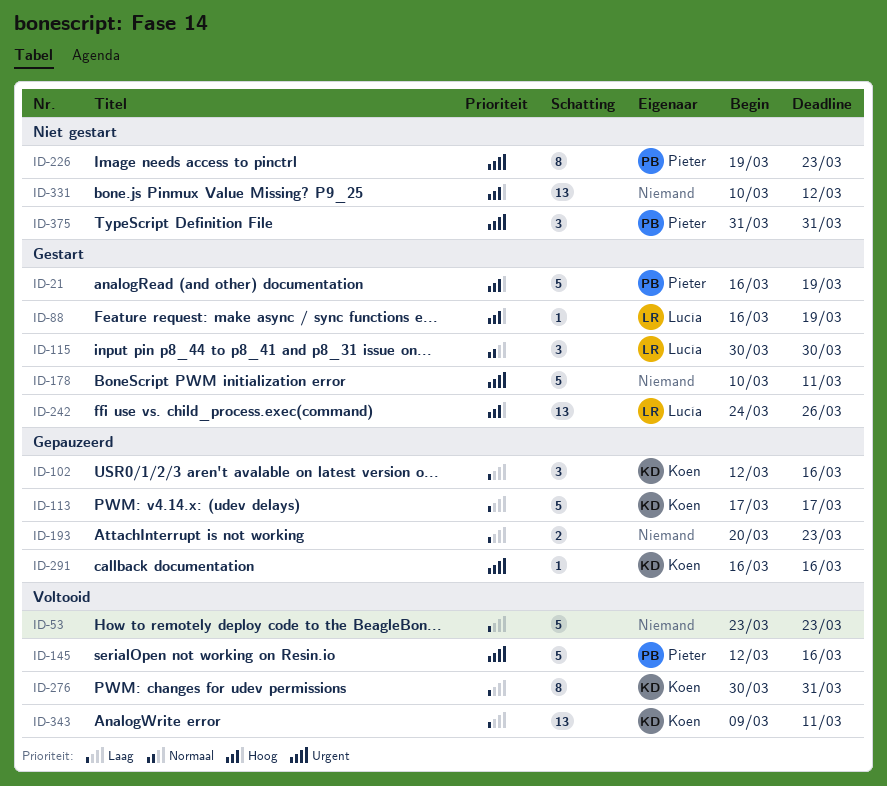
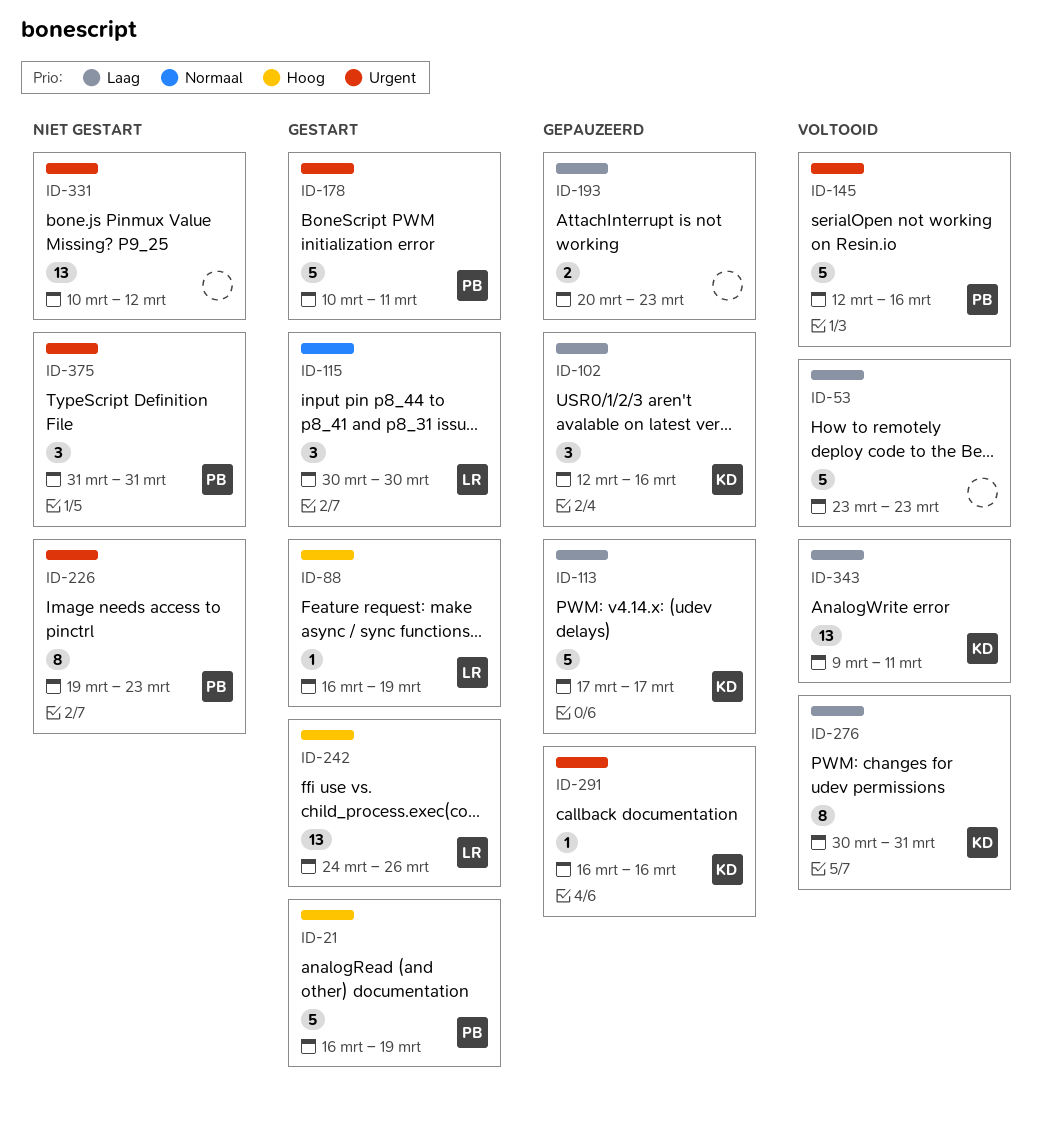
ID-178, owner: none -> Pieter
ID-331, priority: Hoog -> Urgent

